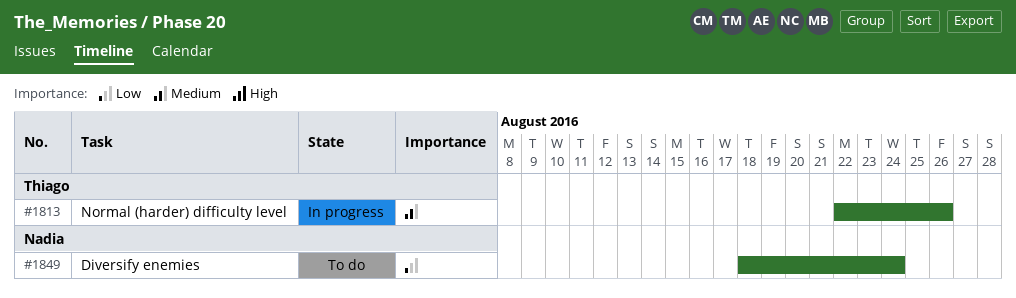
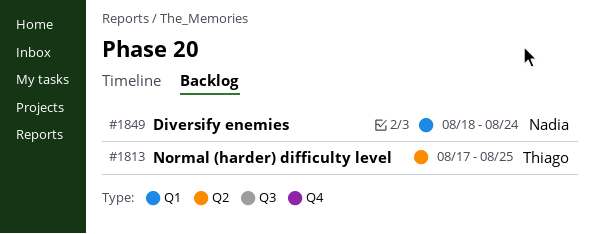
#1813, start: Aug 22 -> Aug 17
#1813, due: Aug 26 -> Aug 25

